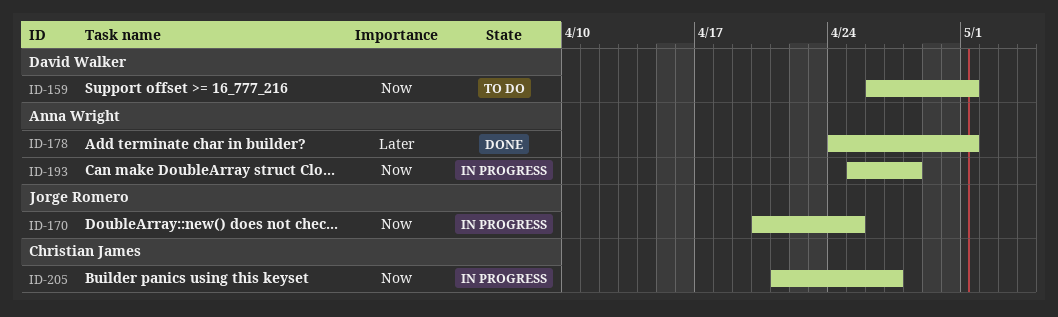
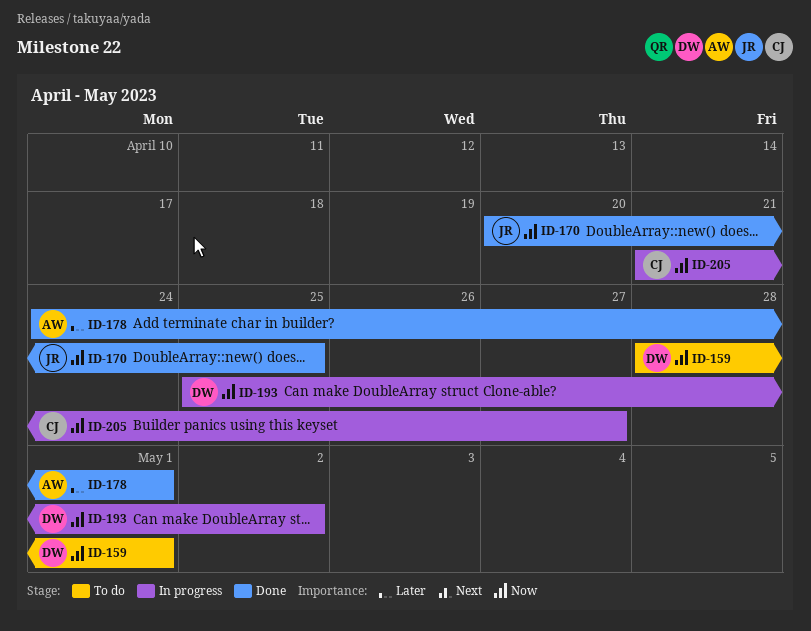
ID-159, start: Apr 26 -> Apr 28
ID-170, status: In progress -> Done
ID-193, owner: Anna Wright -> David Walker
ID-193, due: Apr 28 -> May 2

